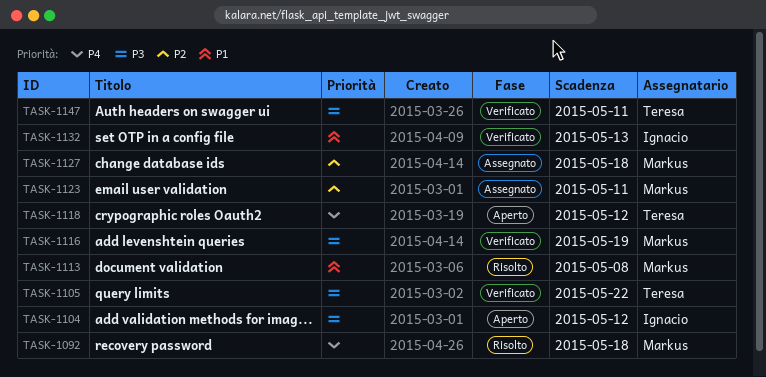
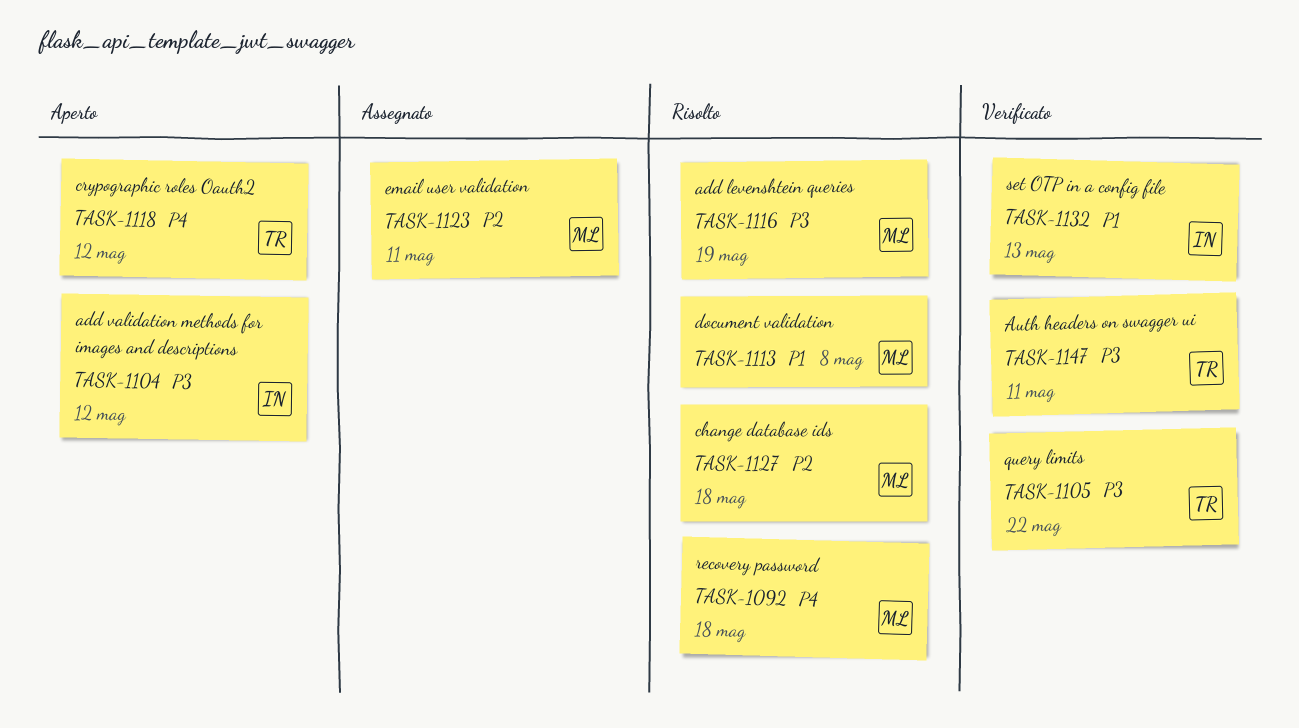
TASK-1116, status: Verificato -> Risolto
TASK-1127, status: Assegnato -> Risolto

